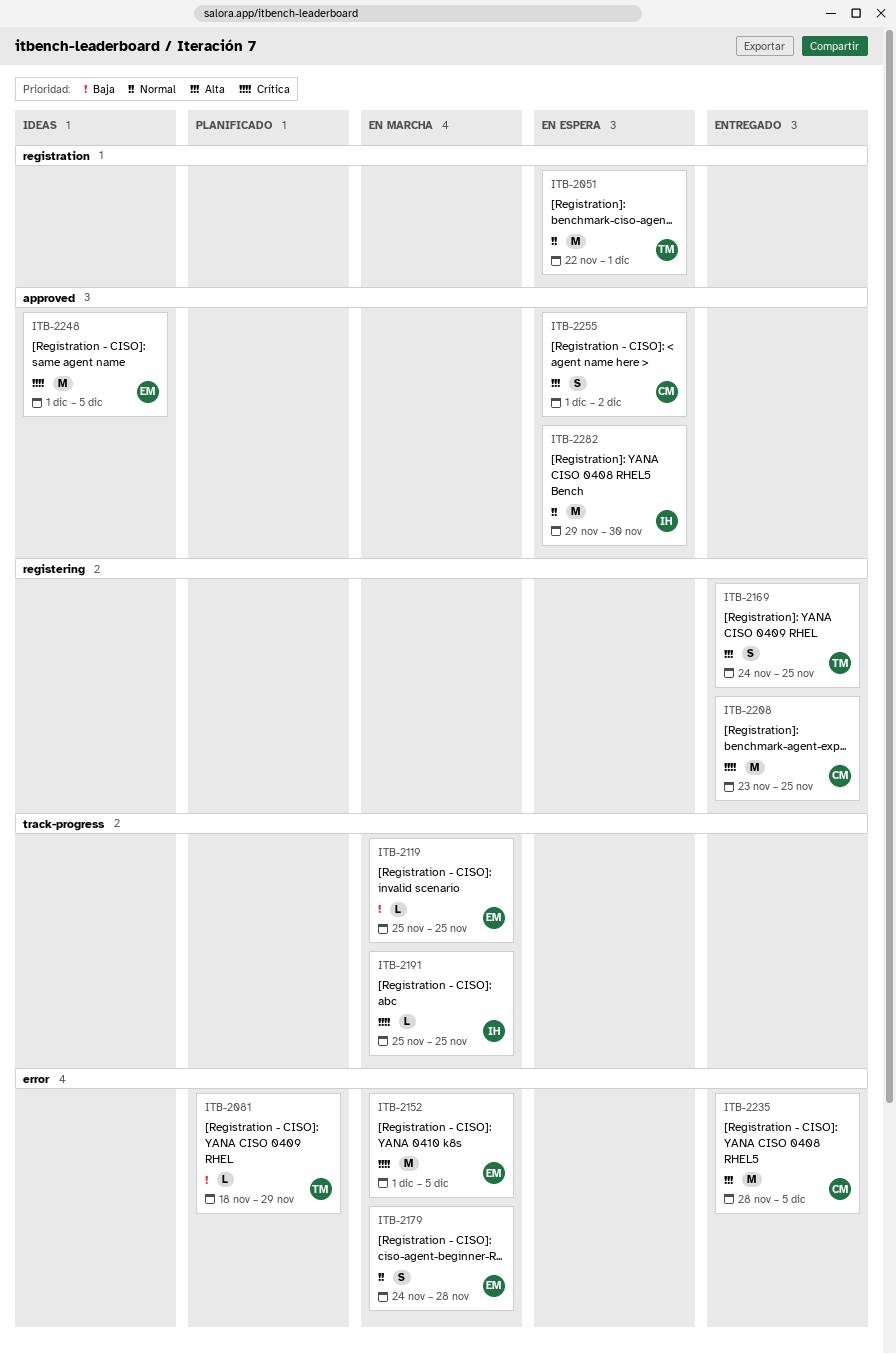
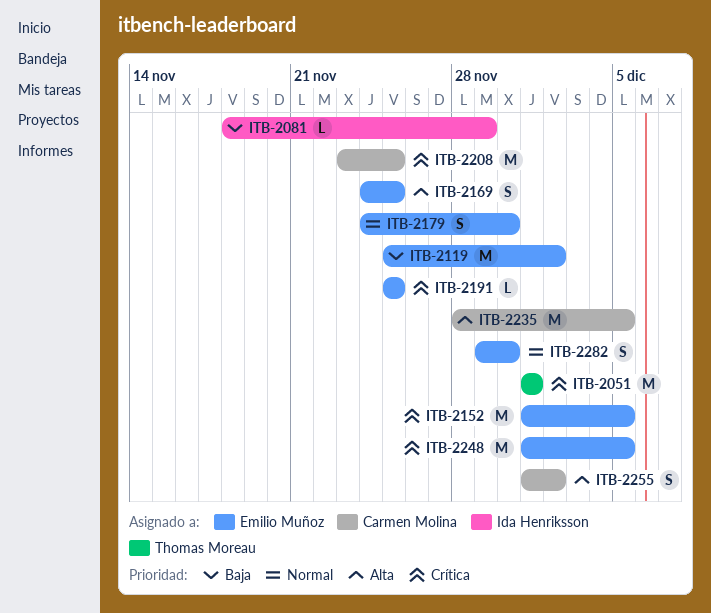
ITB-2051, priority: Normal -> Crítica
ITB-2051, start: Nov 22 -> Dec 1
ITB-2081, owner: Thomas Moreau -> Ida Henriksson
ITB-2119, estimate: L -> M
ITB-2119, due: Nov 25 -> Dec 2
ITB-2169, owner: Thomas Moreau -> Emilio Muñoz
ITB-2179, due: Nov 28 -> Nov 30
ITB-2191, owner: Ida Henriksson -> Emilio Muñoz
ITB-2282, owner: Ida Henriksson -> Emilio Muñoz
ITB-2282, estimate: M -> S

